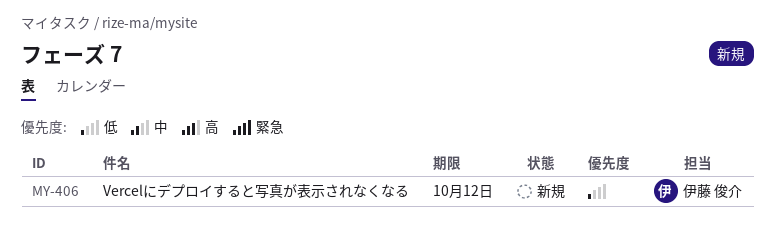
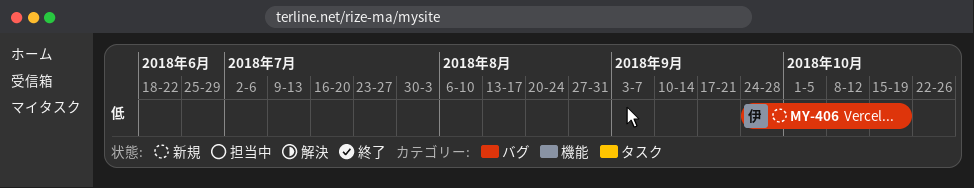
MY-406, due: Oct 12 -> Oct 19

